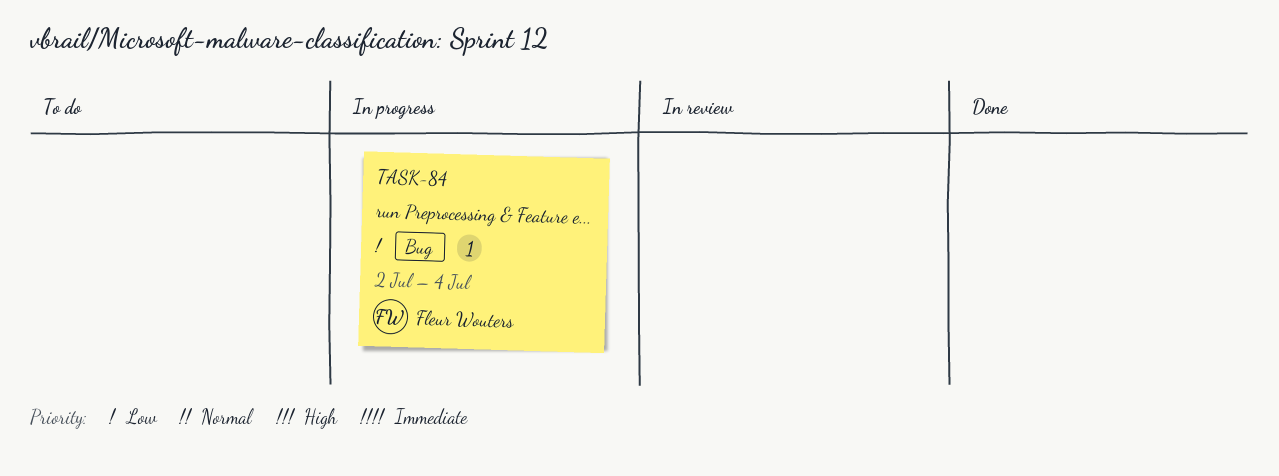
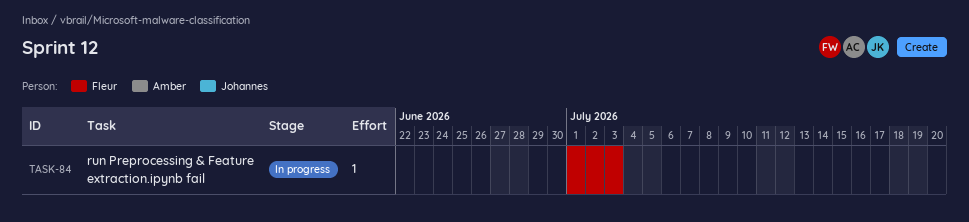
TASK-84, start: Jul 2 -> Jul 1
TASK-84, due: Jul 4 -> Jul 3

